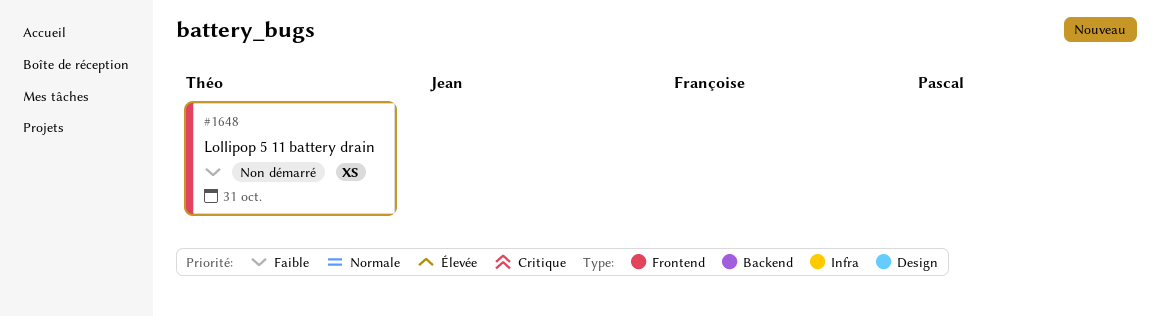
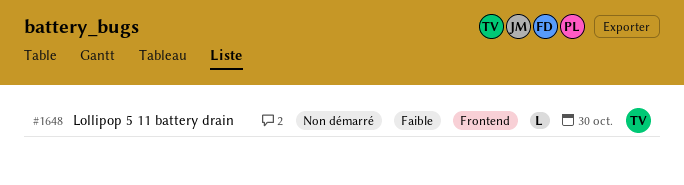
#1648, estimate: XS -> L
#1648, due: Oct 31 -> Oct 30

